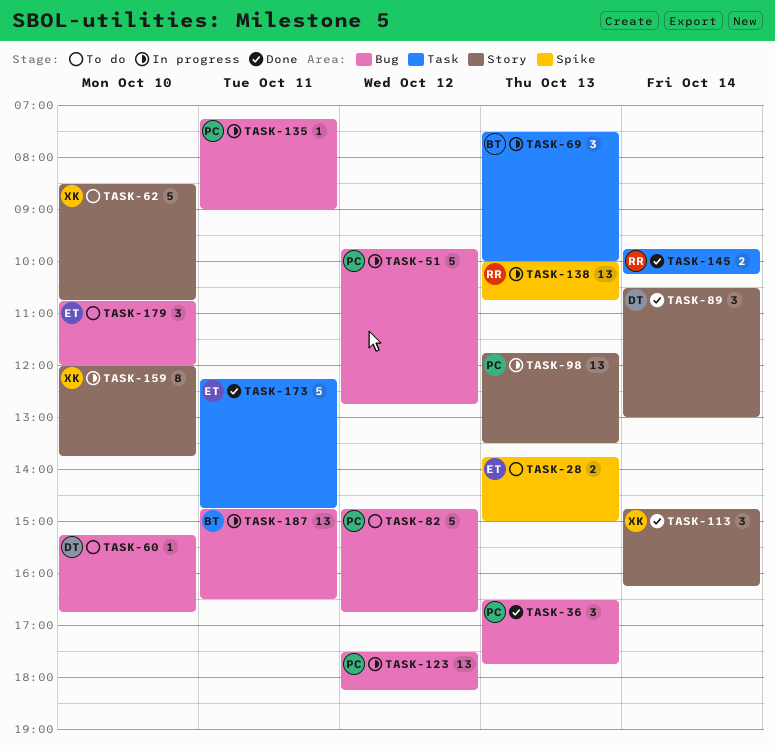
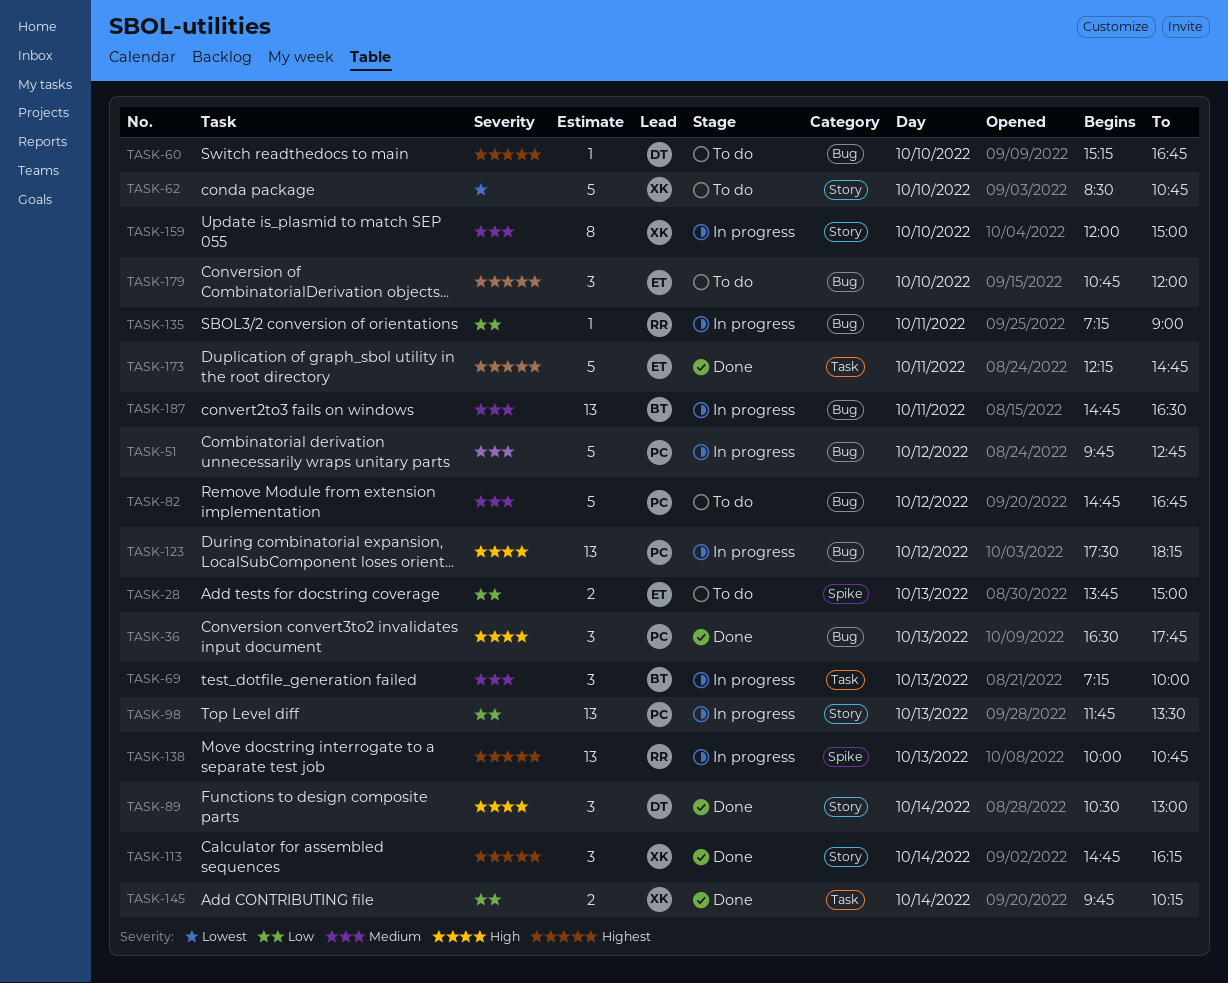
TASK-69, begins: 07:30 -> 07:15
TASK-135, owner: PC -> RR
TASK-145, owner: RR -> XK
TASK-159, ends: 13:45 -> 15:00

